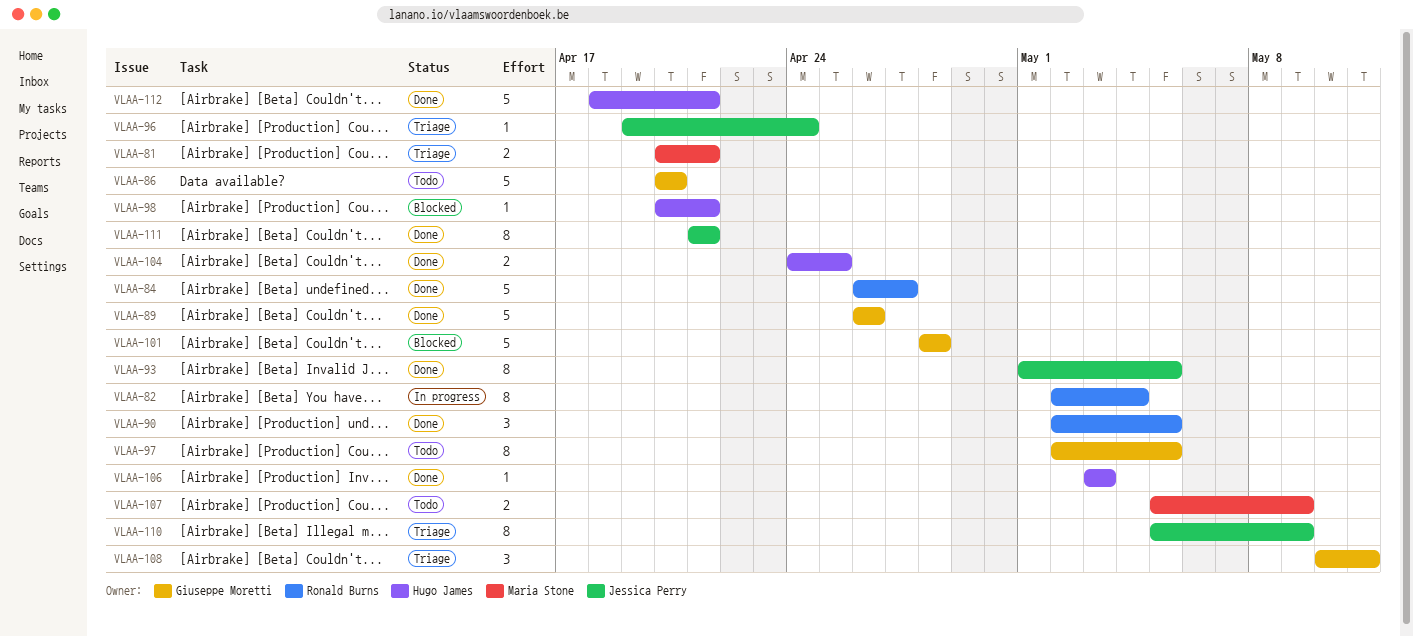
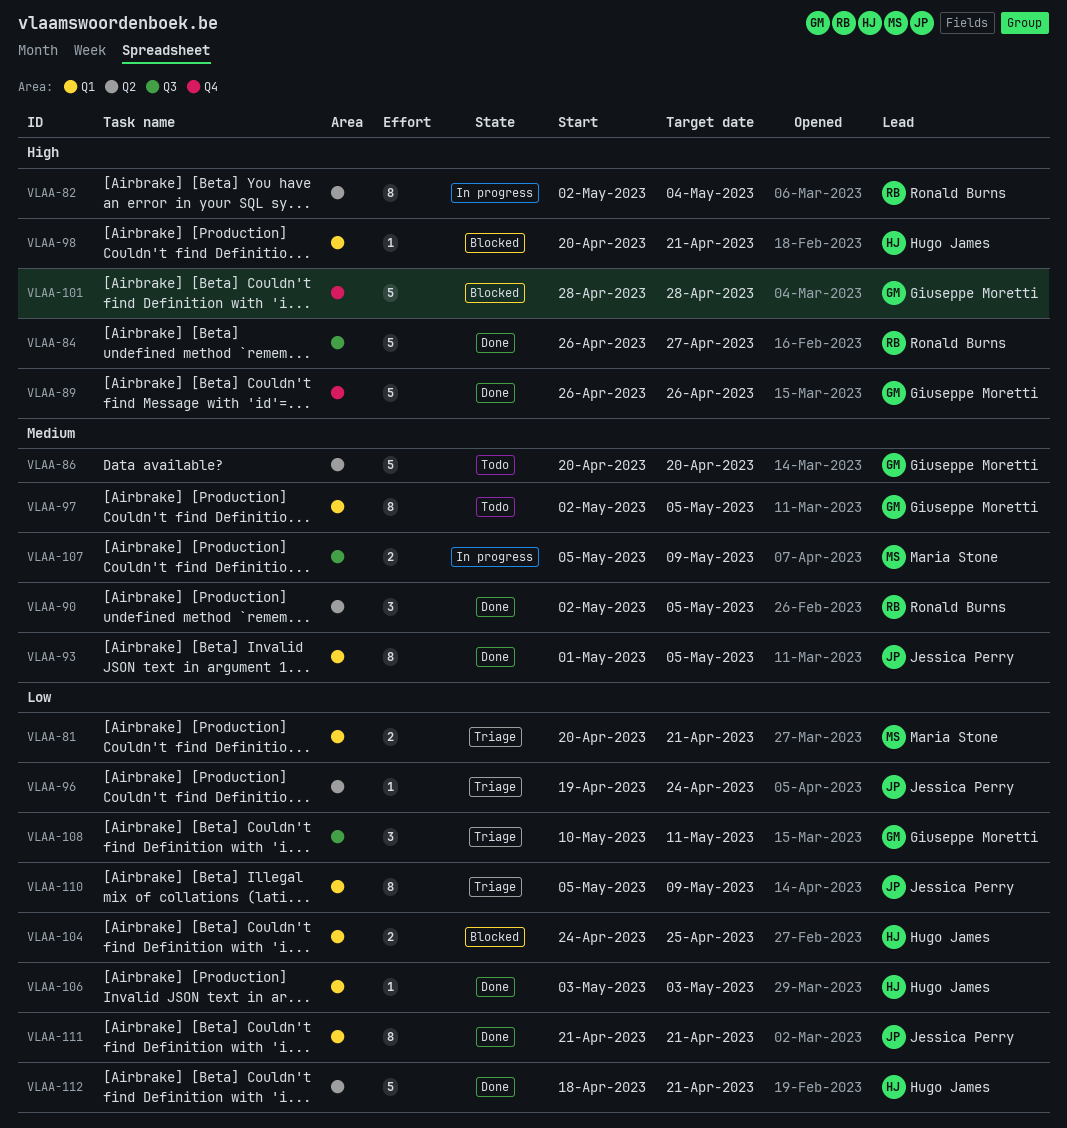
VLAA-104, status: Done -> Blocked
VLAA-107, status: Todo -> In progress

